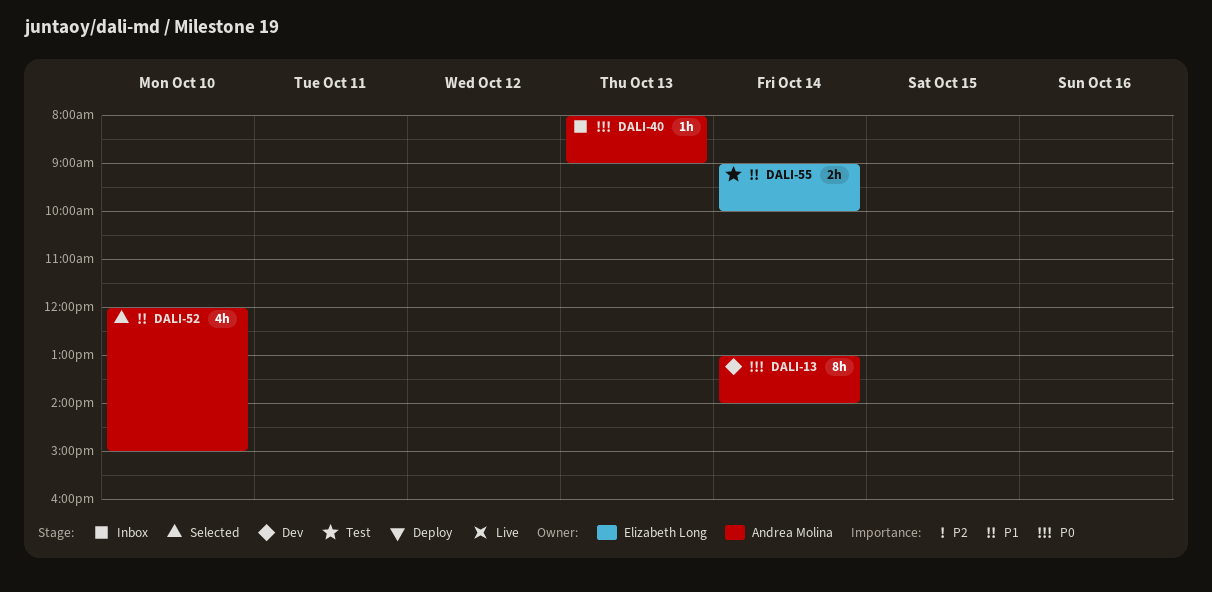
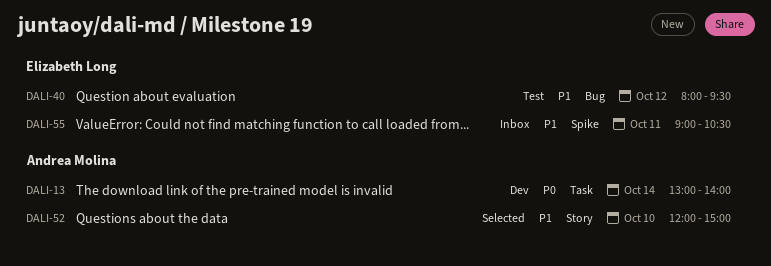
DALI-40, status: Inbox -> Test
DALI-40, owner: Andrea Molina -> Elizabeth Long
DALI-40, priority: P0 -> P1
DALI-40, day: Oct 13 -> Oct 12
DALI-40, ends: 09:00 -> 09:30
DALI-55, status: Test -> Inbox
DALI-55, day: Oct 14 -> Oct 11
DALI-55, ends: 10:00 -> 10:30

